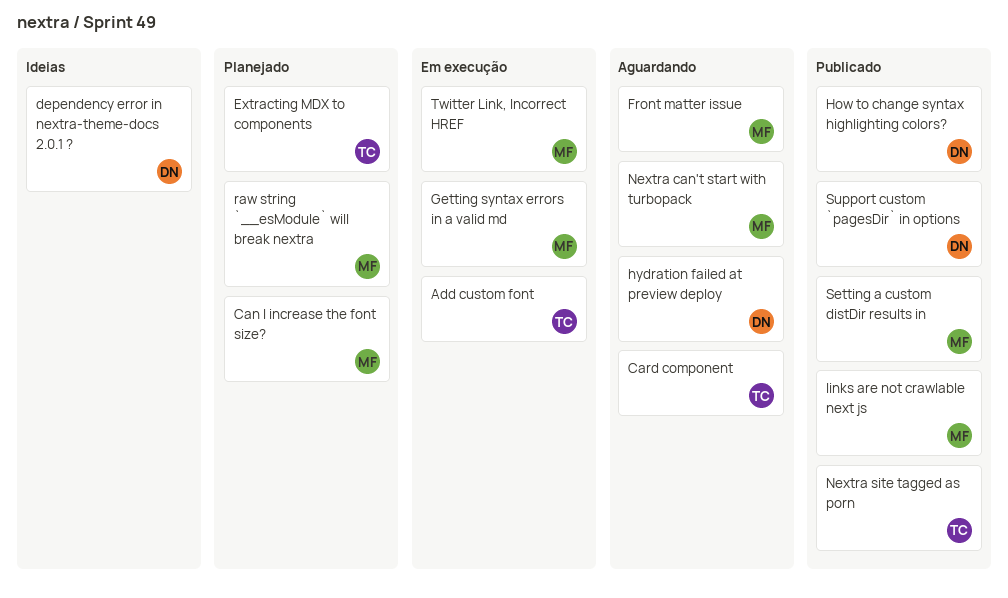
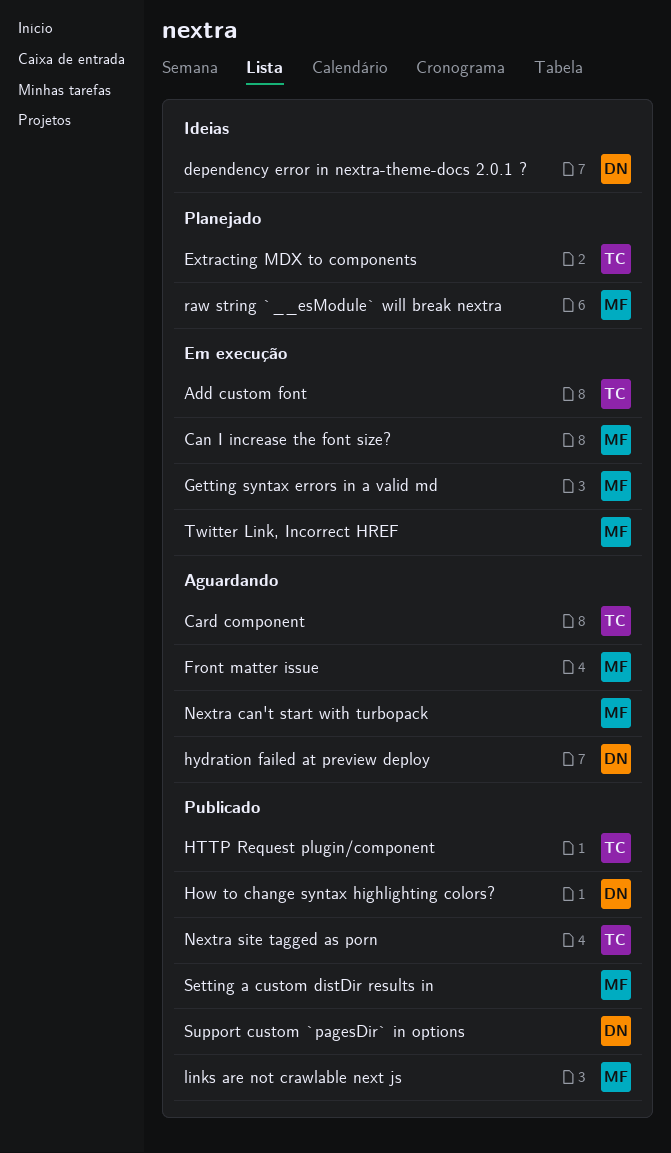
Can I increase the font size?, status: Planejado -> Em execução
HTTP Request plugin/component: none -> present

